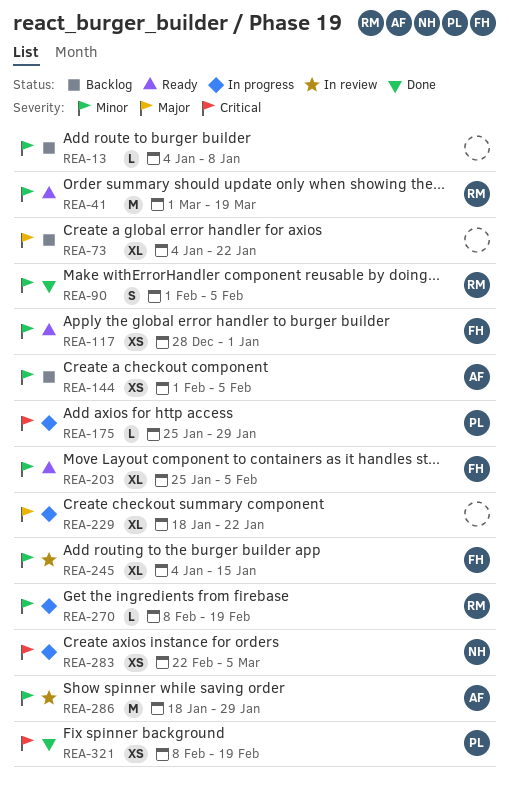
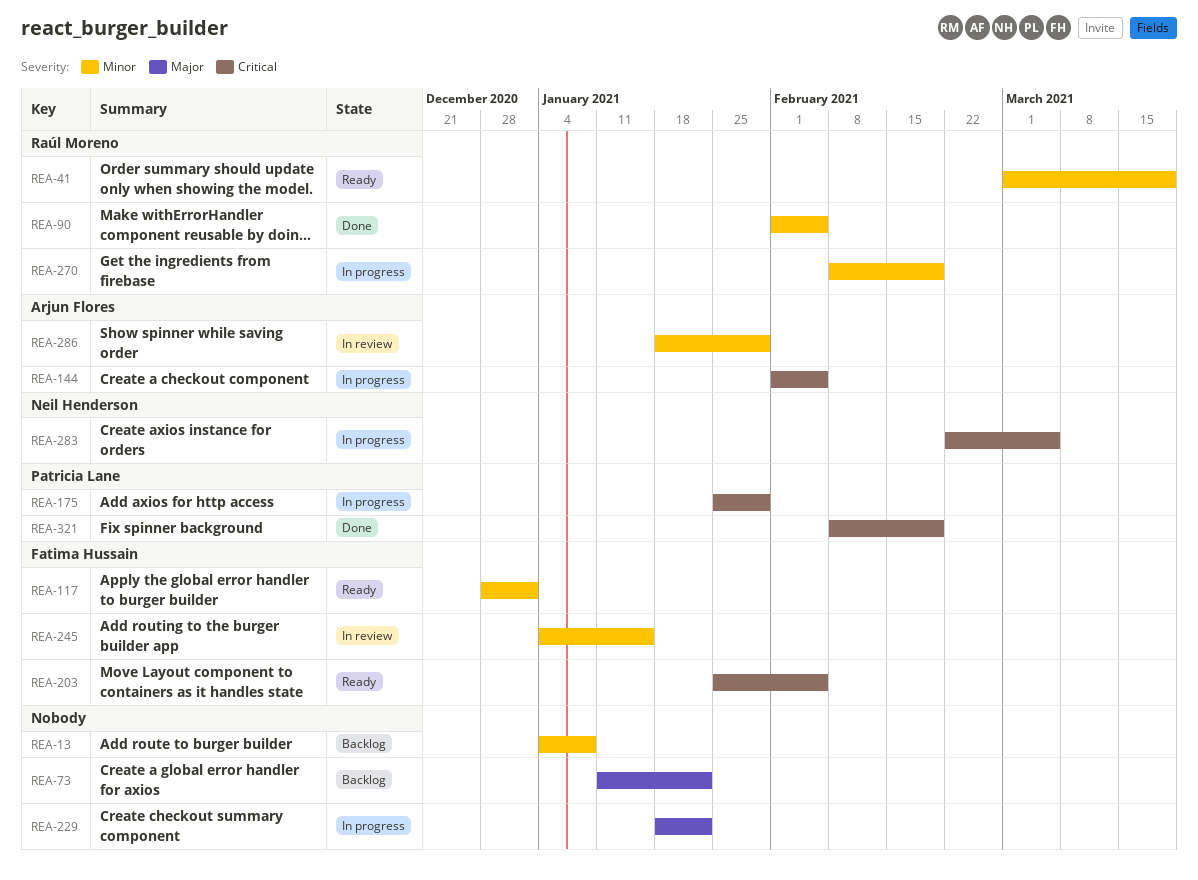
REA-73, start: Jan 4 -> Jan 11
REA-144, status: Backlog -> In progress
REA-144, priority: Minor -> Critical
REA-203, priority: Minor -> Critical

